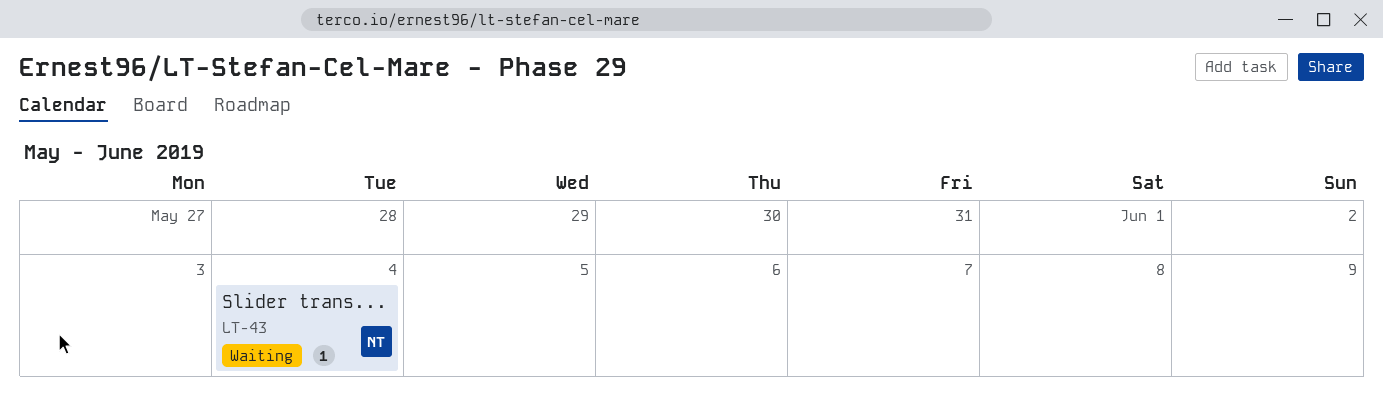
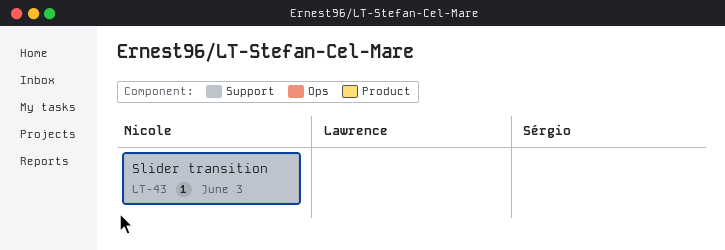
LT-43, due: Jun 4 -> Jun 3

